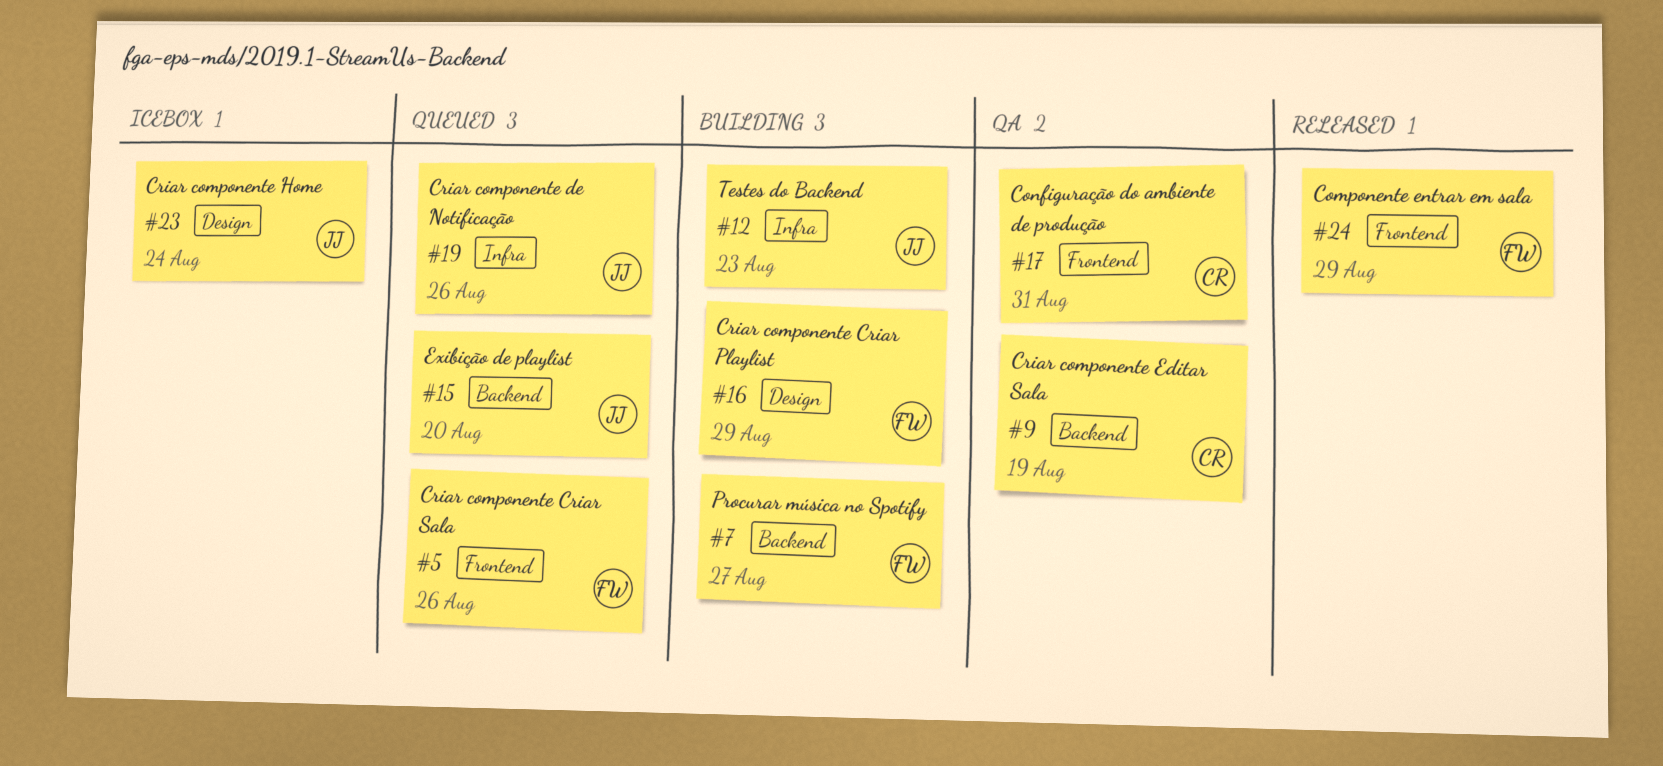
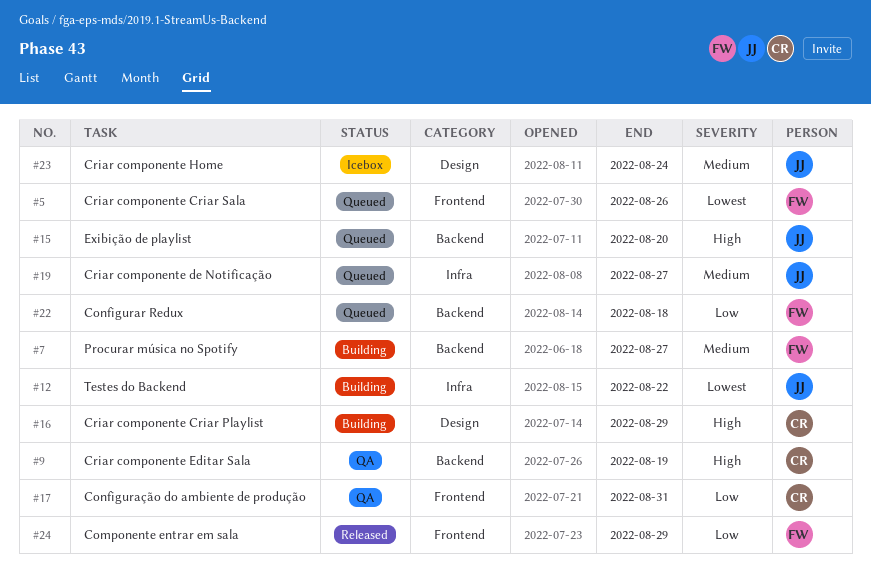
#12, due: Aug 23 -> Aug 22
#16, owner: FW -> CR
#19, due: Aug 26 -> Aug 27
#22: none -> present

